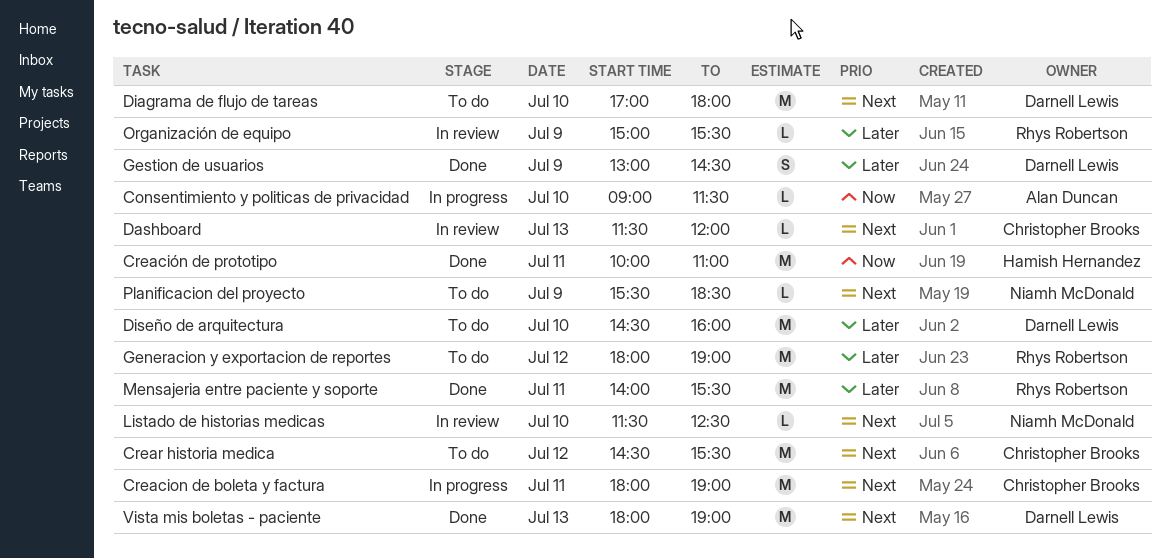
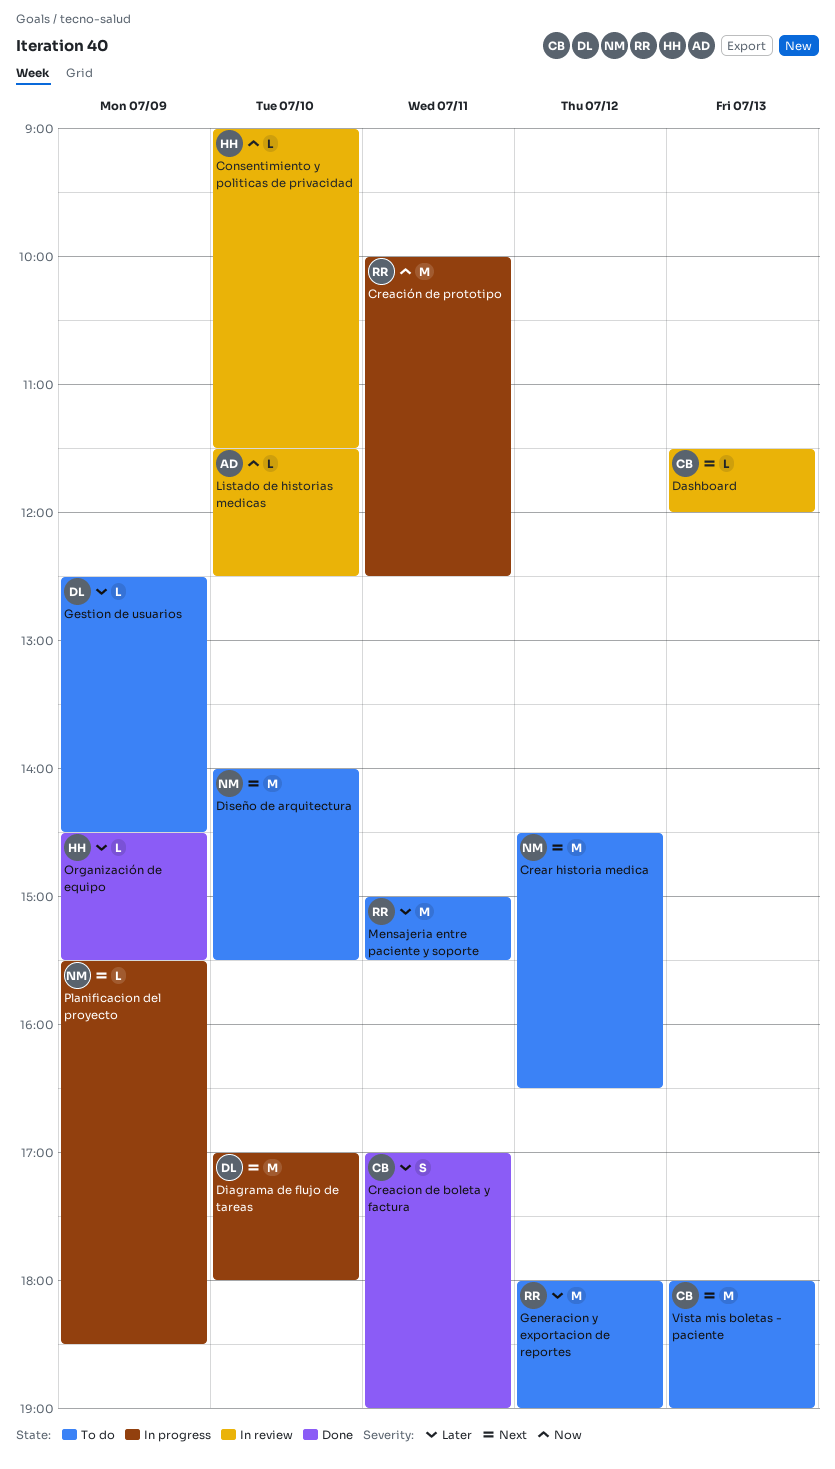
Consentimiento y politicas de privacidad, status: In progress -> In review
Consentimiento y politicas de privacidad, owner: Alan Duncan -> Hamish Hernandez
Creacion de boleta y factura, status: In progress -> Done
Creacion de boleta y factura, priority: Next -> Later
Creacion de boleta y factura, estimate: M -> S
Creacion de boleta y factura, begins: 18:00 -> 17:00
Creación de prototipo, status: Done -> In progress
Creación de prototipo, owner: Hamish Hernandez -> Rhys Robertson
Creación de prototipo, ends: 11:00 -> 12:30
Crear historia medica, owner: Christopher Brooks -> Niamh McDonald
Crear historia medica, ends: 15:30 -> 16:30
Diagrama de flujo de tareas, status: To do -> In progress
Diseño de arquitectura, owner: Darnell Lewis -> Niamh McDonald
Diseño de arquitectura, priority: Later -> Next
Diseño de arquitectura, begins: 14:30 -> 14:00
Diseño de arquitectura, ends: 16:00 -> 15:30
Gestion de usuarios, status: Done -> To do
Gestion de usuarios, estimate: S -> L
Gestion de usuarios, begins: 13:00 -> 12:30
Listado de historias medicas, owner: Niamh McDonald -> Alan Duncan
Listado de historias medicas, priority: Next -> Now
Mensajeria entre paciente y soporte, status: Done -> To do
Mensajeria entre paciente y soporte, begins: 14:00 -> 15:00
Organización de equipo, status: In review -> Done
Organización de equipo, owner: Rhys Robertson -> Hamish Hernandez
Organización de equipo, begins: 15:00 -> 14:30
Planificacion del proyecto, status: To do -> In progress
Vista mis boletas - paciente, status: Done -> To do
Vista mis boletas - paciente, owner: Darnell Lewis -> Christopher Brooks

